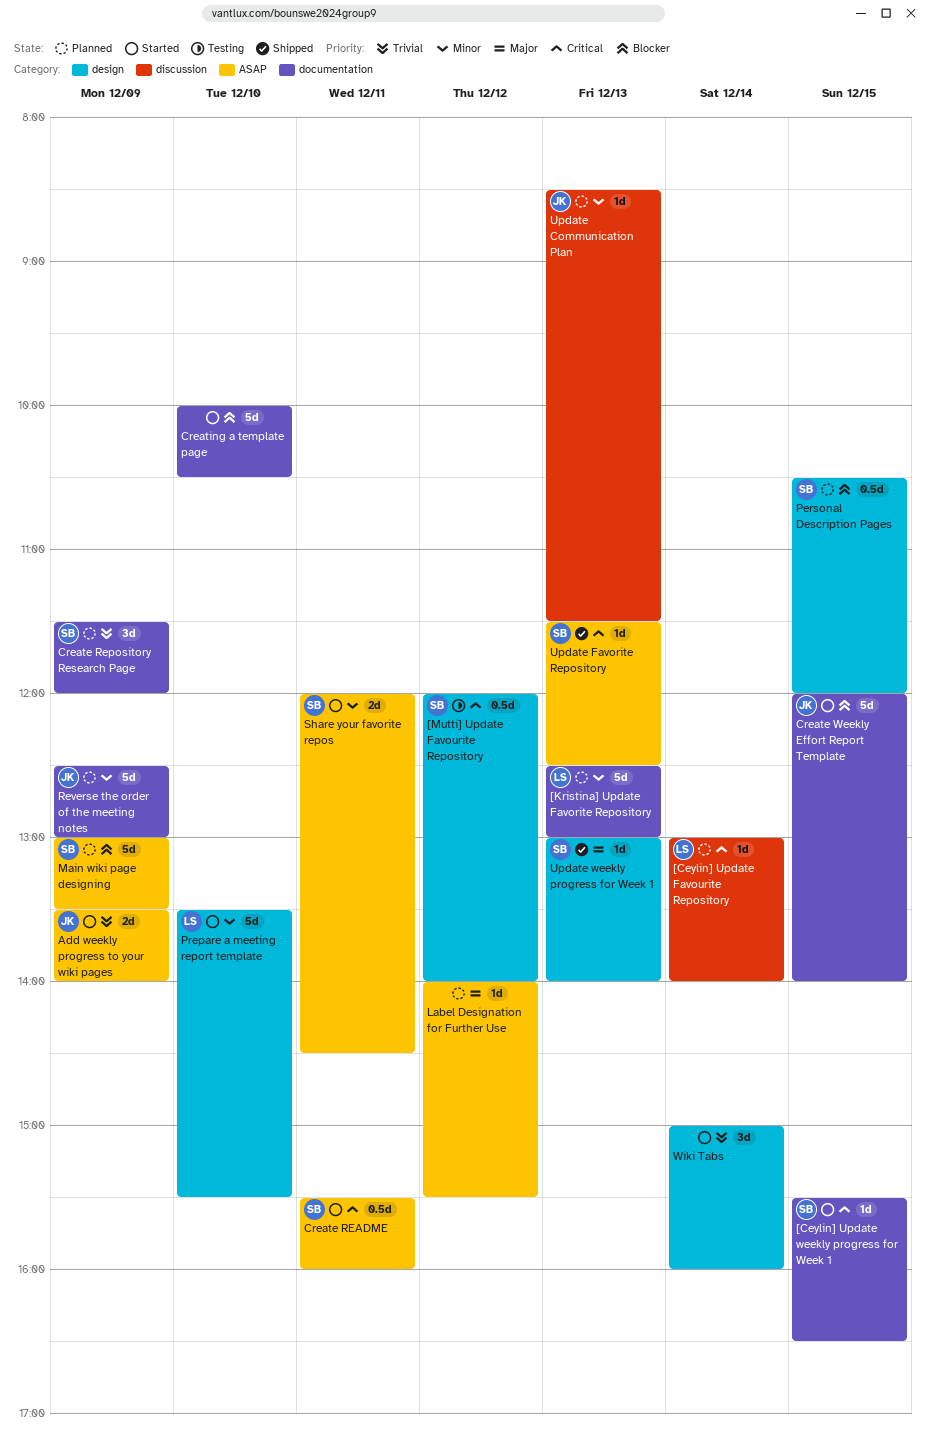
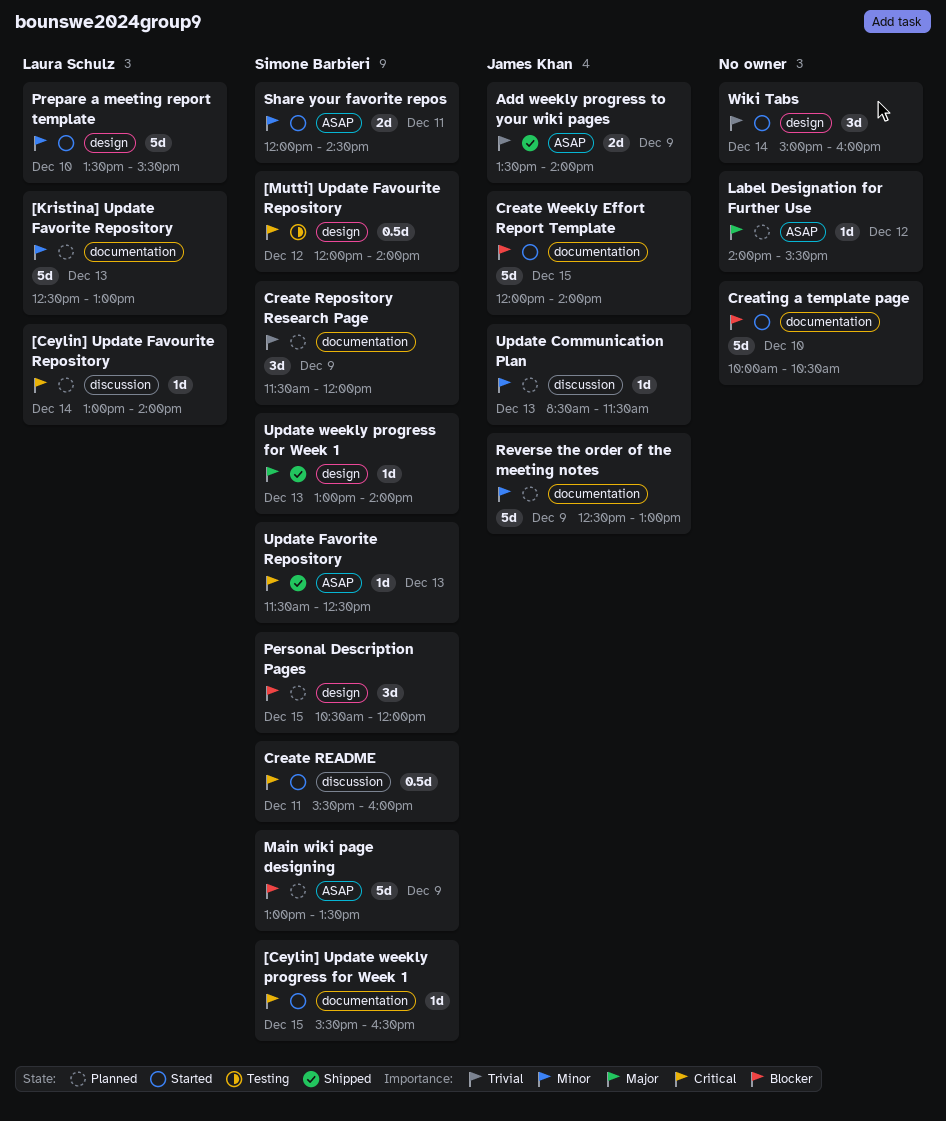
Add weekly progress to your wiki pages, status: Started -> Shipped
Create README, label: ASAP -> discussion
Personal Description Pages, estimate: 0.5d -> 3d

